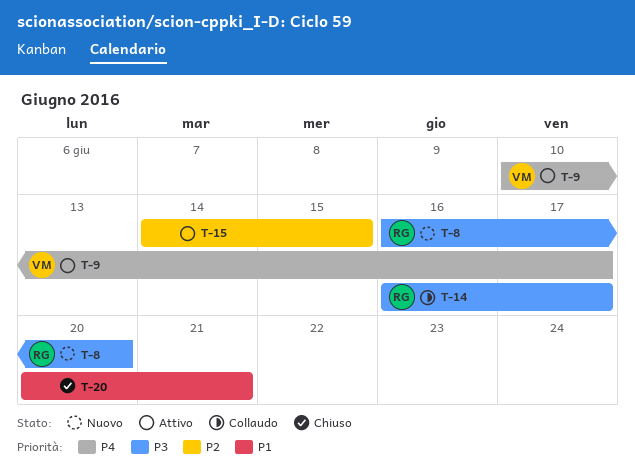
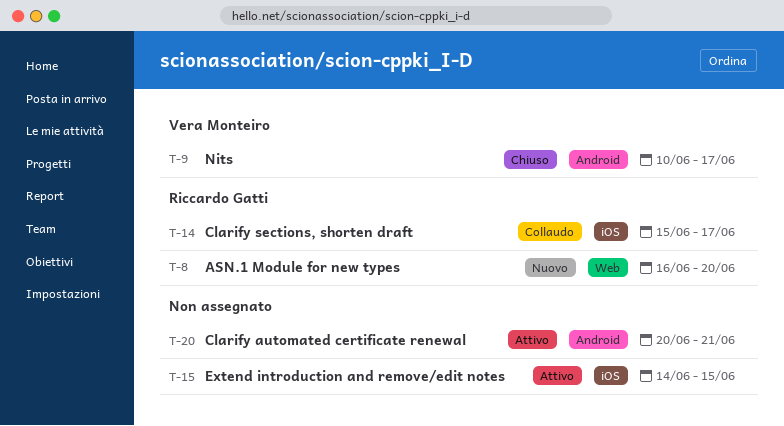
T-9, status: Attivo -> Chiuso
T-14, start: Jun 16 -> Jun 15
T-20, status: Chiuso -> Attivo

